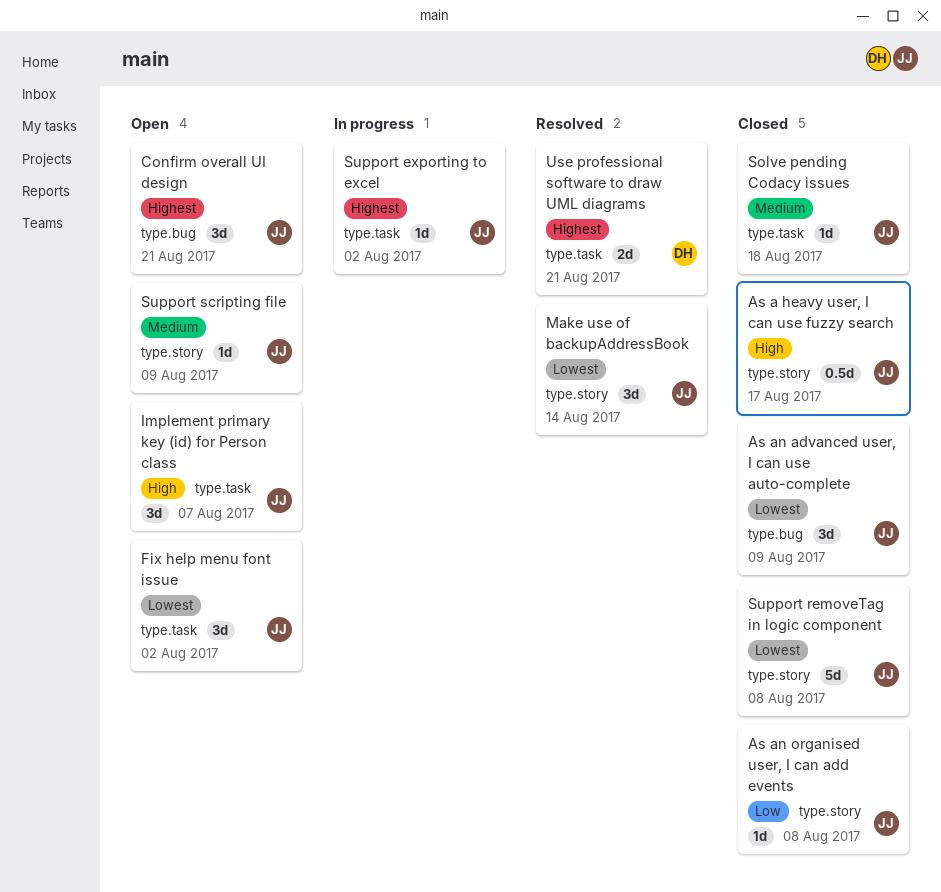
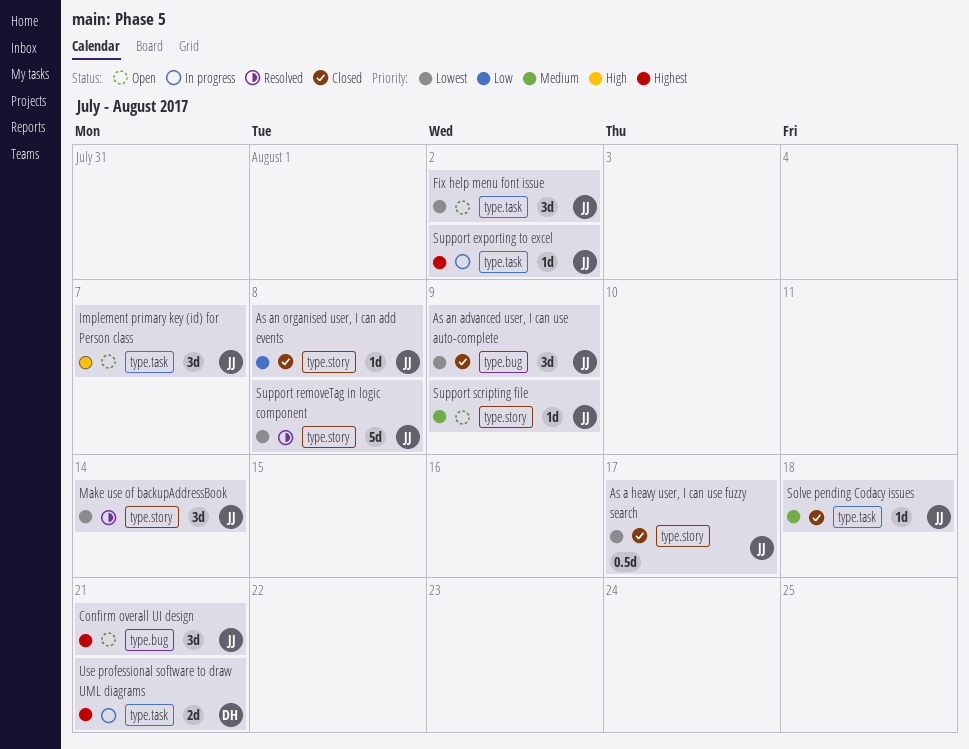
As a heavy user, I can use fuzzy search, priority: High -> Lowest
Support removeTag in logic component, status: Closed -> Resolved
Use professional software to draw UML diagrams, status: Resolved -> In progress

